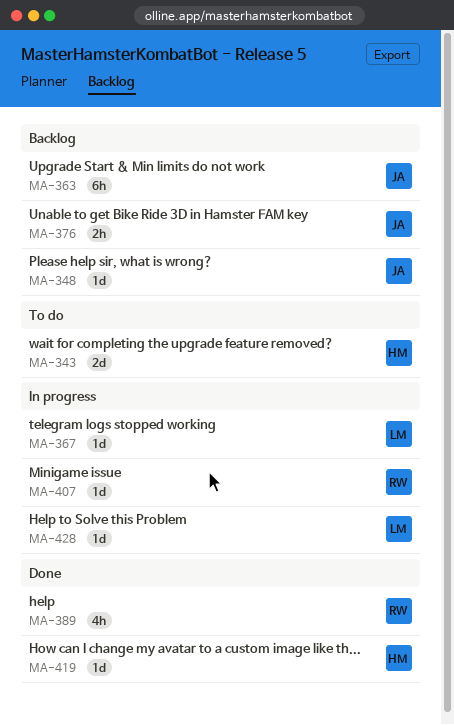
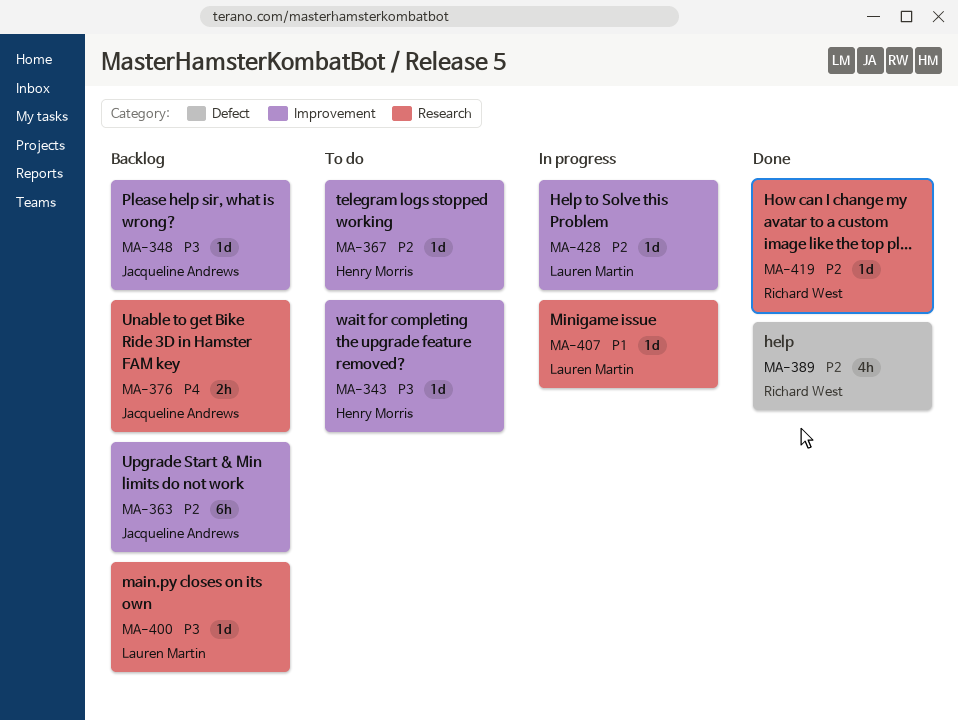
MA-343, estimate: 2d -> 1d
MA-367, status: In progress -> To do
MA-367, owner: Lauren Martin -> Henry Morris
MA-400: none -> present
MA-407, owner: Richard West -> Lauren Martin
MA-419, owner: Henry Morris -> Richard West

